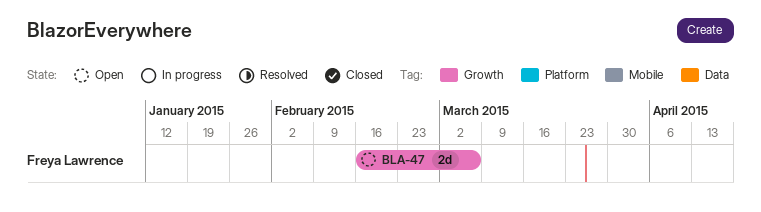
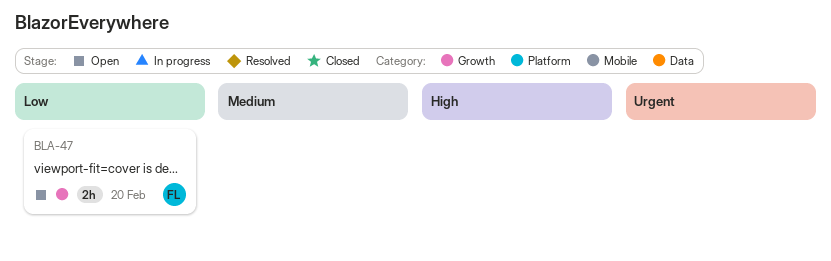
BLA-47, estimate: 2d -> 2h
BLA-47, due: Mar 6 -> Feb 20

